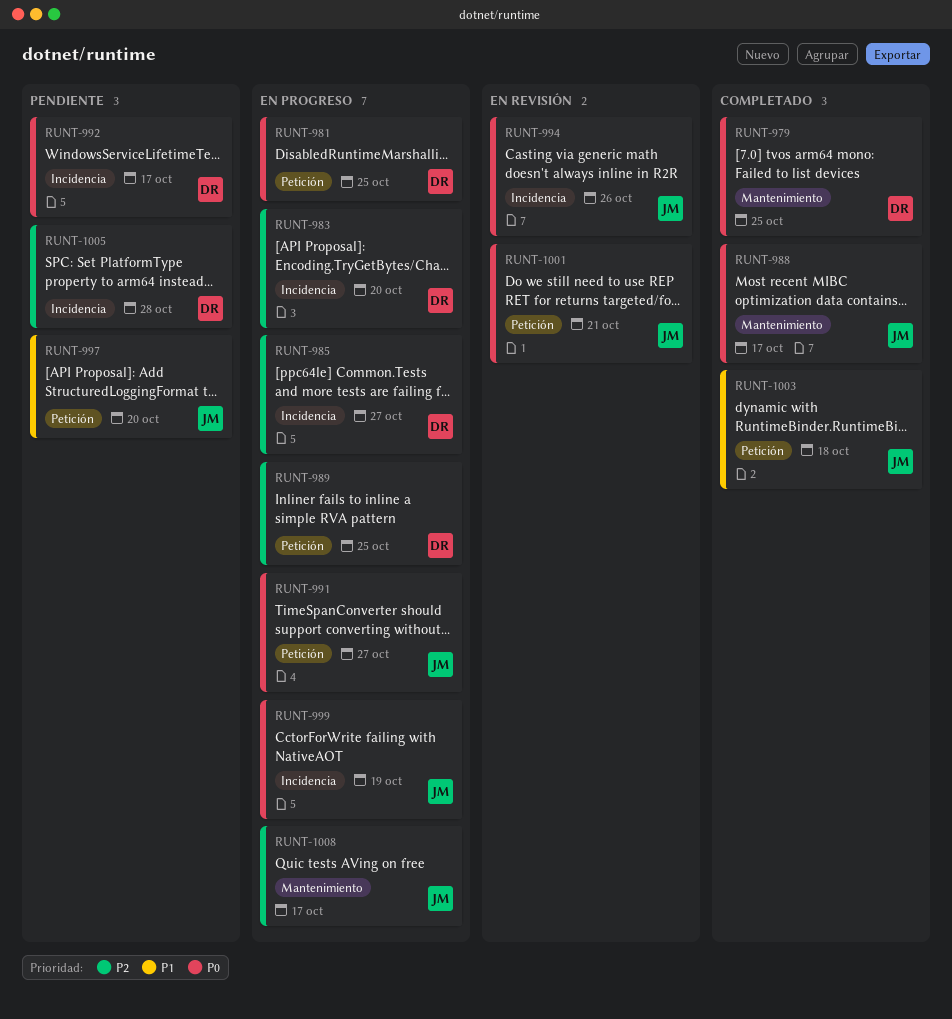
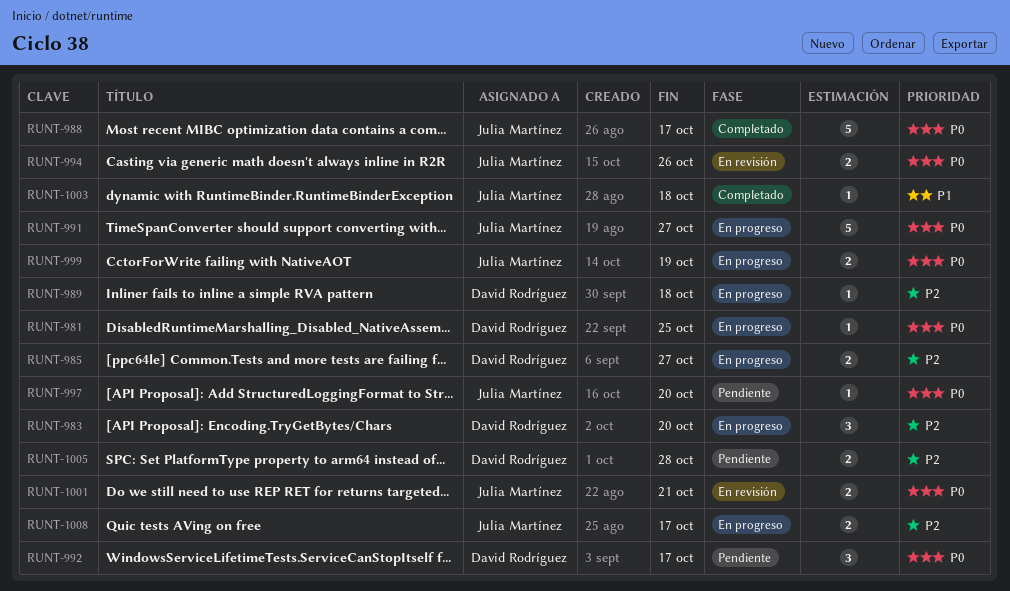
RUNT-979: present -> none
RUNT-989, due: Oct 25 -> Oct 18
RUNT-997, priority: P1 -> P0

